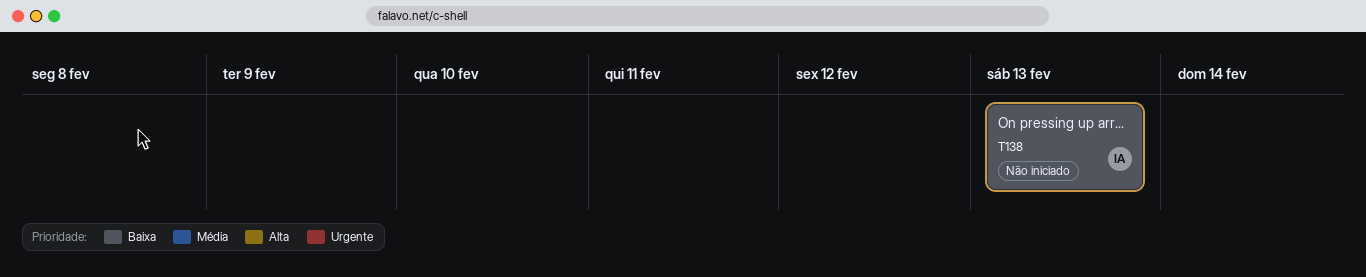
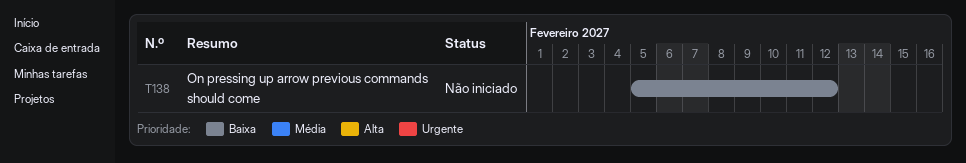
T138, due: Feb 13 -> Feb 12

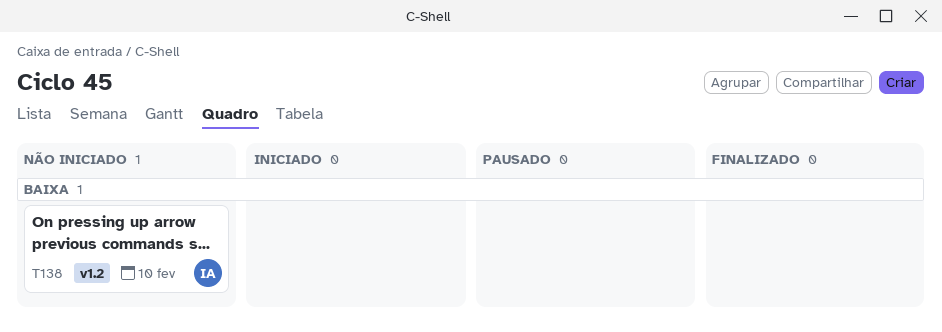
T138, due: Feb 12 -> Feb 10

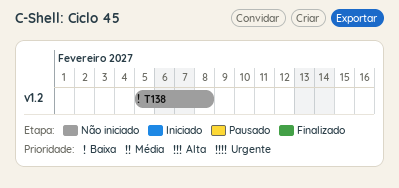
T138, due: Feb 10 -> Feb 8

